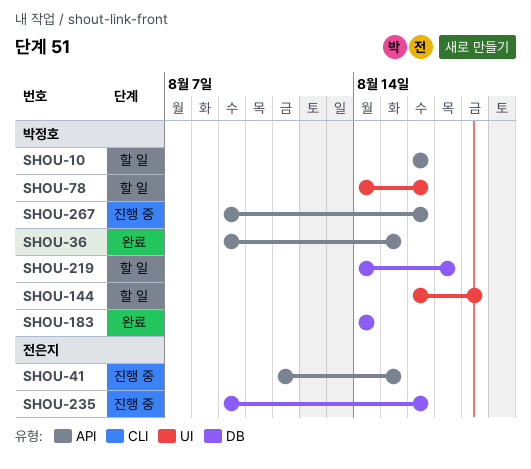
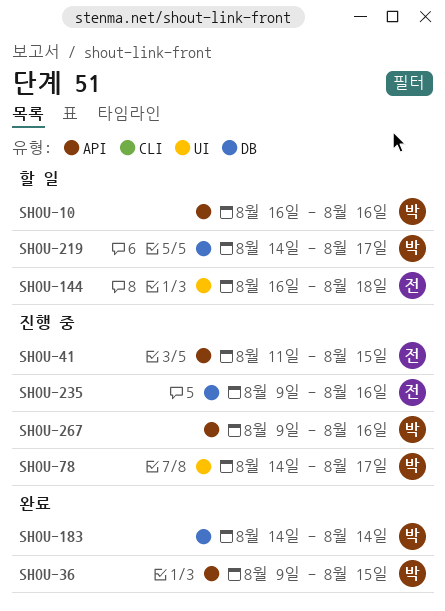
SHOU-78, status: 할 일 -> 진행 중
SHOU-78, due: Aug 16 -> Aug 17
SHOU-144, owner: 박정호 -> 전은지

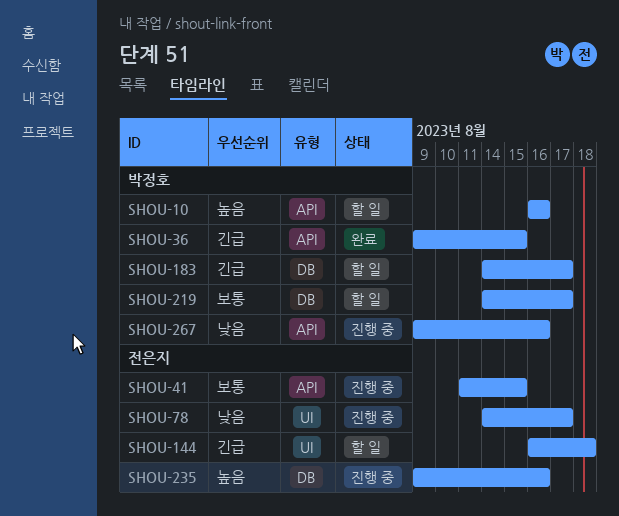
SHOU-78, owner: 박정호 -> 전은지
SHOU-183, status: 완료 -> 할 일
SHOU-183, due: Aug 14 -> Aug 17

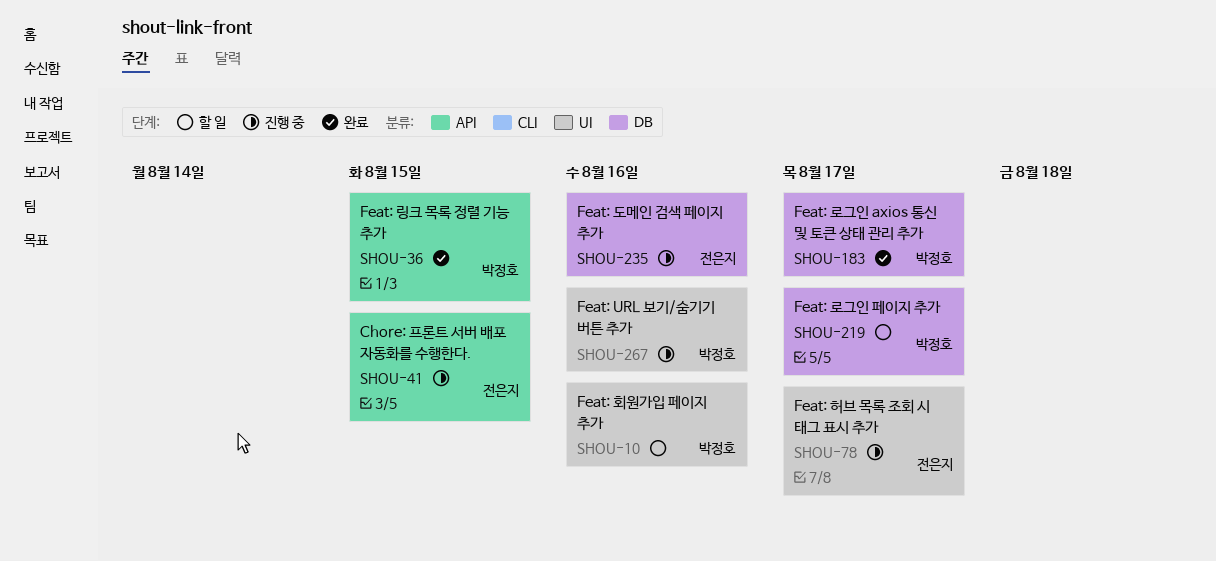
SHOU-10, label: API -> UI
SHOU-144: present -> none
SHOU-183, status: 할 일 -> 완료
SHOU-267, label: API -> UI

